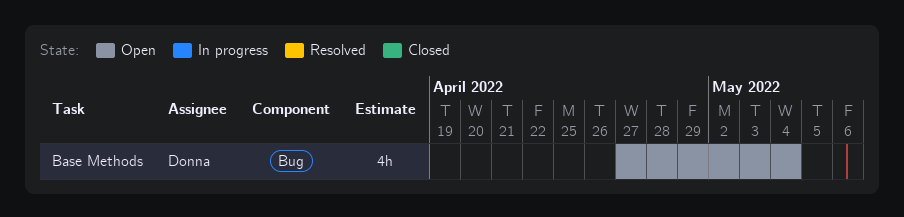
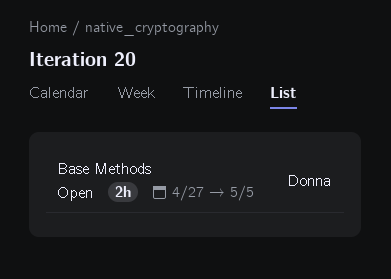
Base Methods, estimate: 4h -> 2h
Base Methods, due: May 4 -> May 5

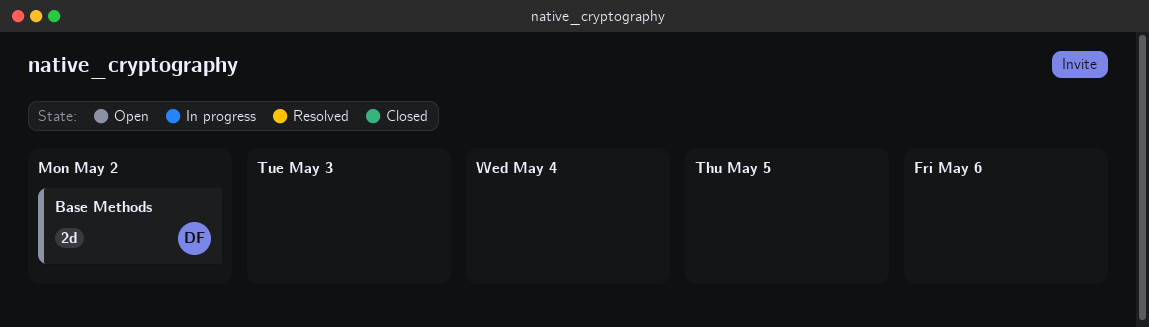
Base Methods, estimate: 2h -> 2d
Base Methods, due: May 5 -> May 2

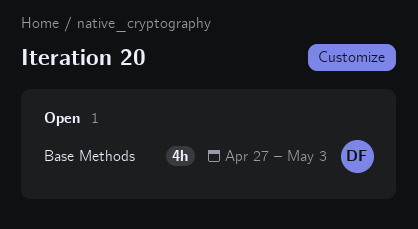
Base Methods, estimate: 2d -> 4h
Base Methods, due: May 2 -> May 3

